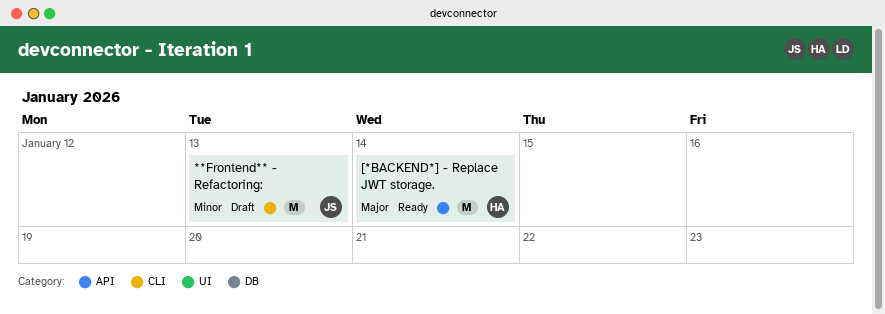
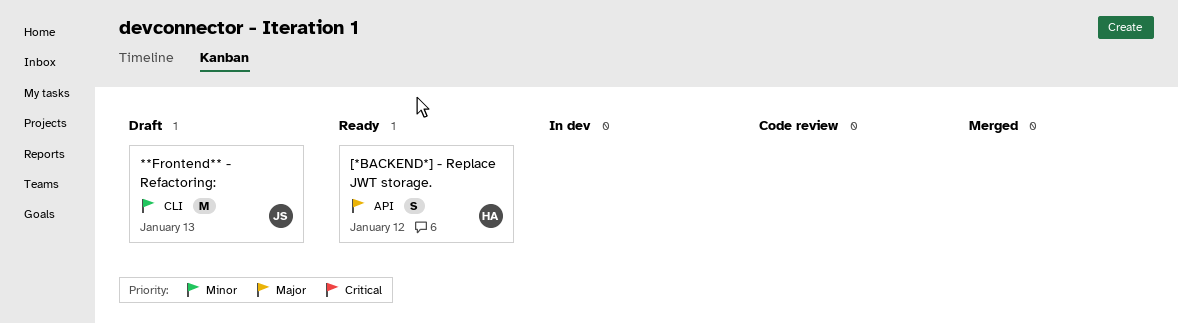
[*BACKEND*] - Replace JWT storage., estimate: M -> S
[*BACKEND*] - Replace JWT storage., due: Jan 14 -> Jan 12

